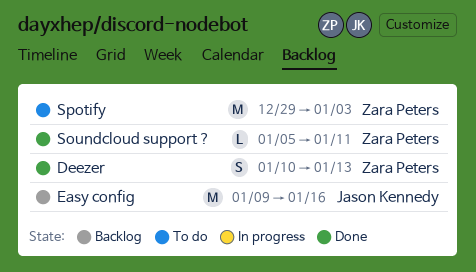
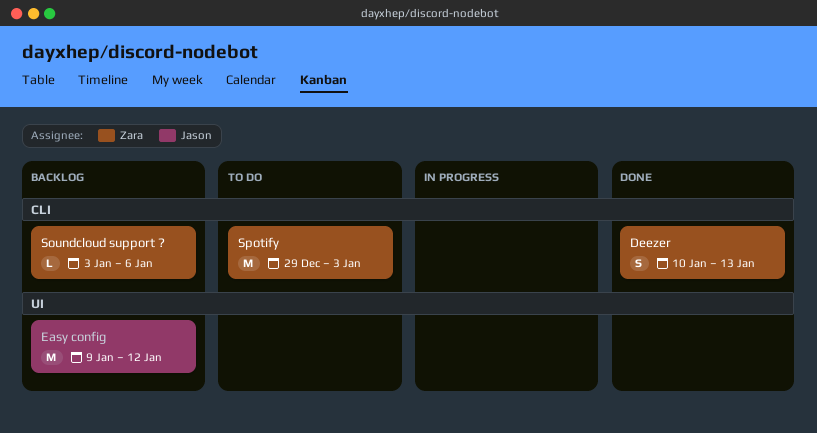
Easy config, due: Jan 16 -> Jan 12
Soundcloud support ?, status: Done -> Backlog
Soundcloud support ?, start: Jan 5 -> Jan 3
Soundcloud support ?, due: Jan 11 -> Jan 6

